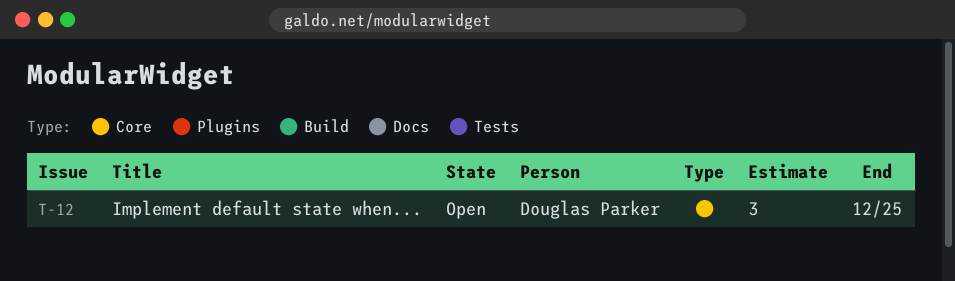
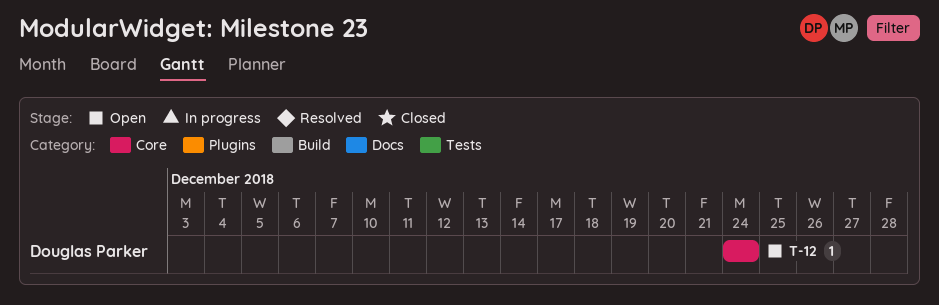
T-12, estimate: 3 -> 1
T-12, due: Dec 25 -> Dec 24

